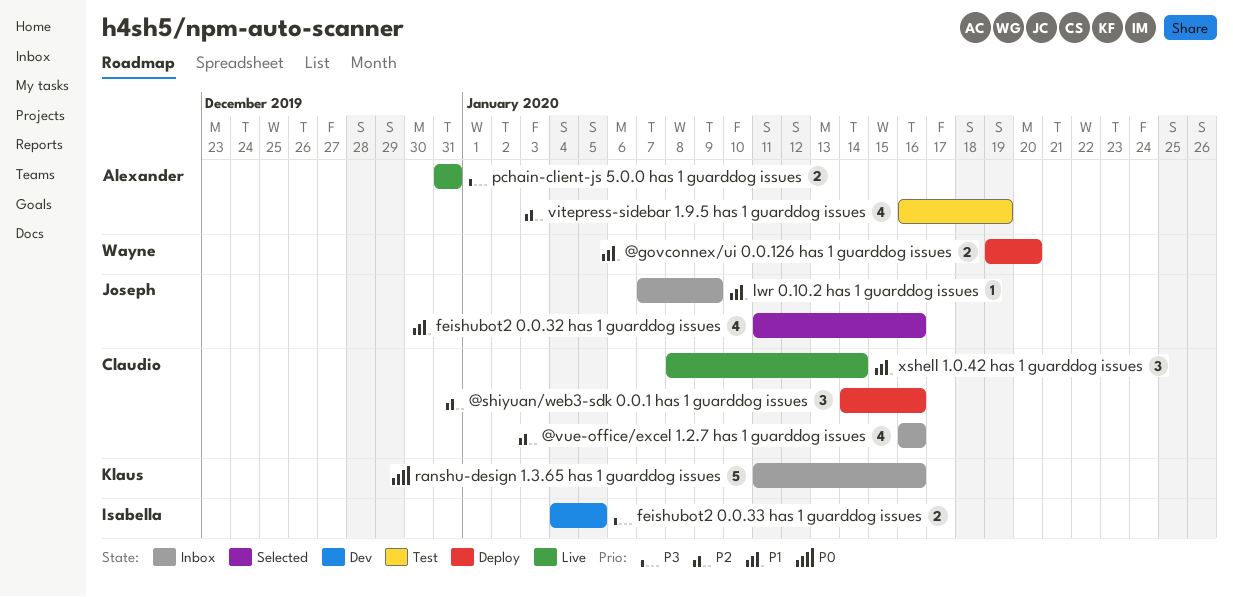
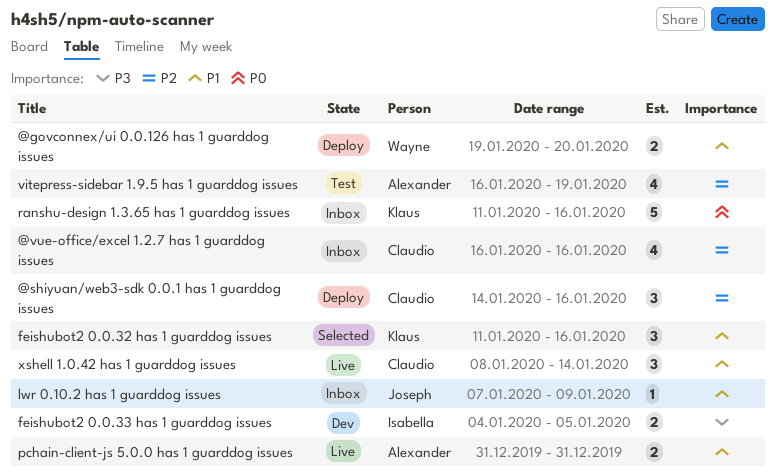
feishubot2 0.0.32 has 1 guarddog issues, owner: Joseph -> Klaus
feishubot2 0.0.32 has 1 guarddog issues, estimate: 4 -> 3
pchain-client-js 5.0.0 has 1 guarddog issues, priority: P3 -> P1

